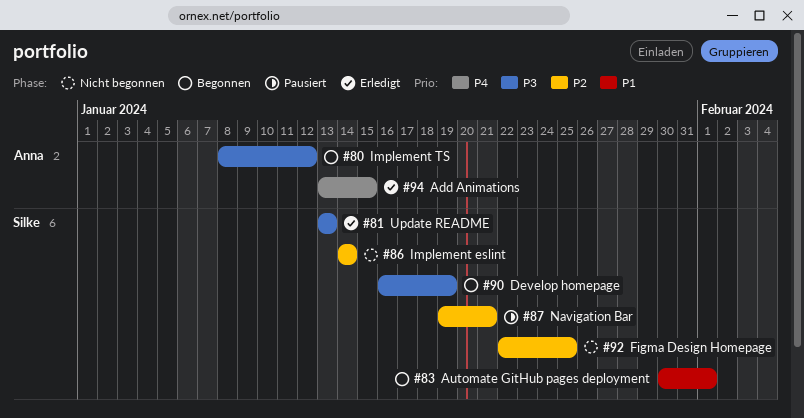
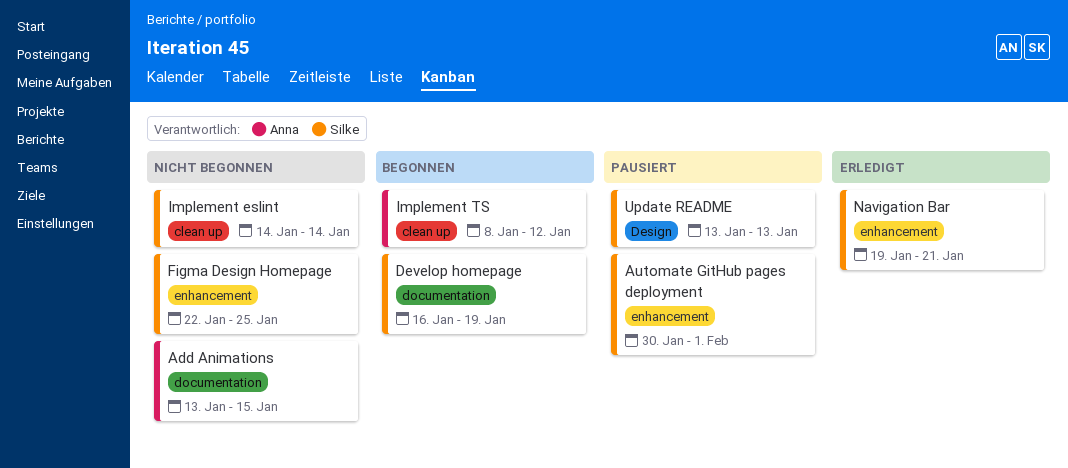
Add Animations, status: Erledigt -> Nicht begonnen
Automate GitHub pages deployment, status: Begonnen -> Pausiert
Navigation Bar, status: Pausiert -> Erledigt
Update README, status: Erledigt -> Pausiert

